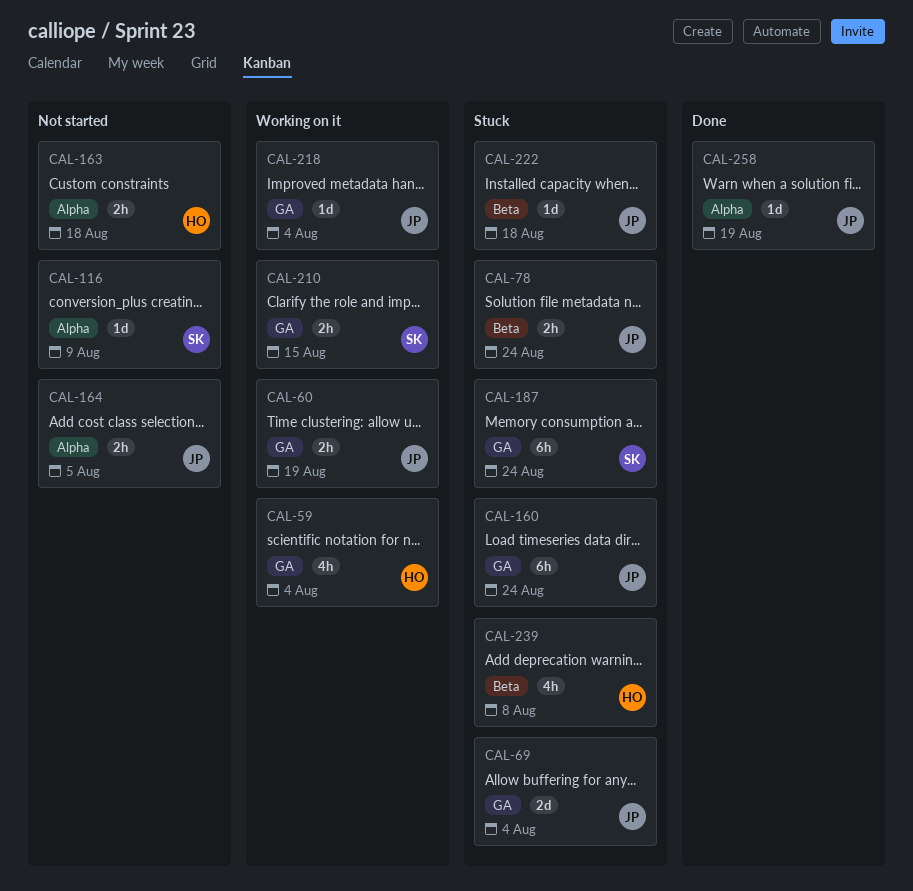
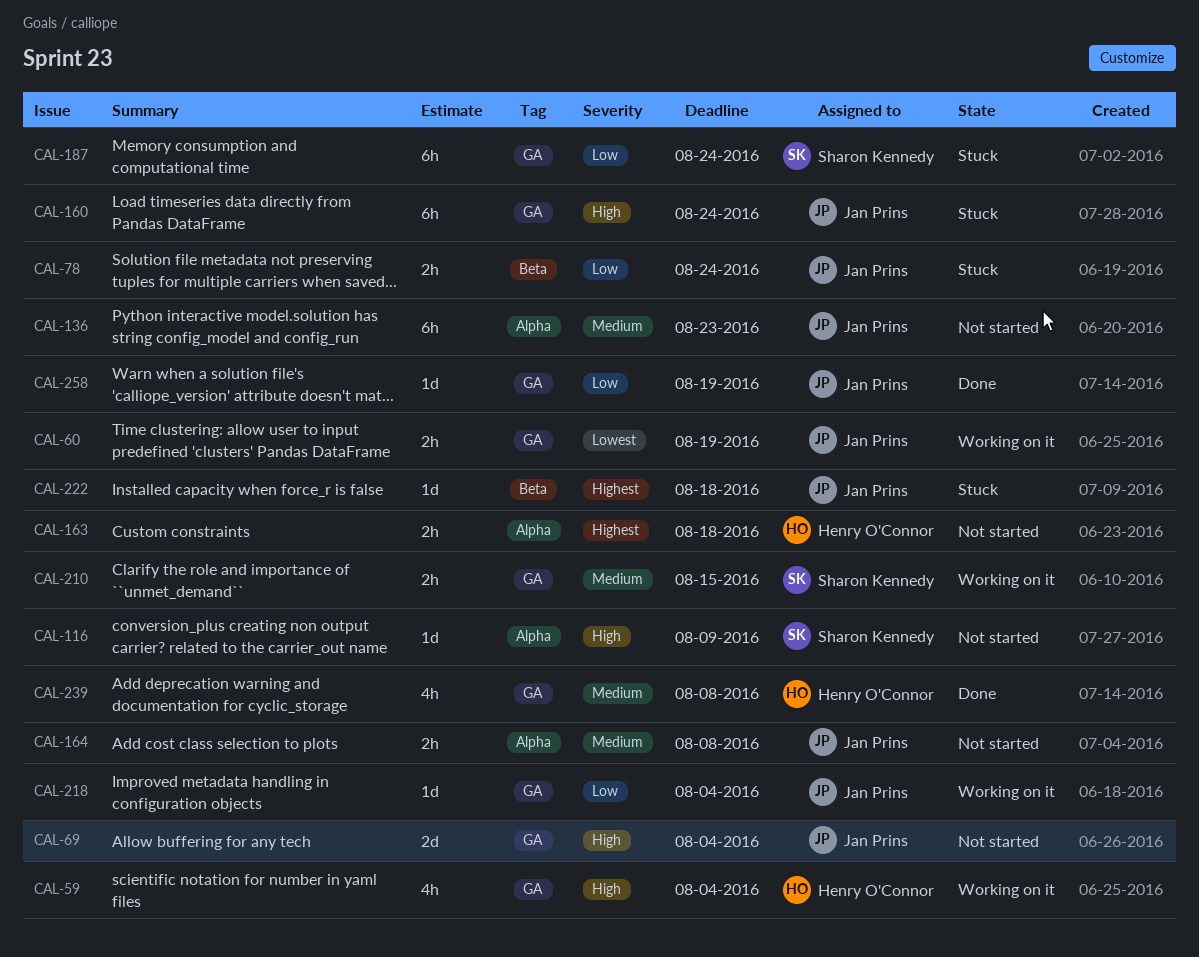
CAL-69, status: Stuck -> Not started
CAL-136: none -> present
CAL-164, due: Aug 5 -> Aug 8
CAL-239, status: Stuck -> Done
CAL-239, label: Beta -> GA
CAL-258, label: Alpha -> GA

